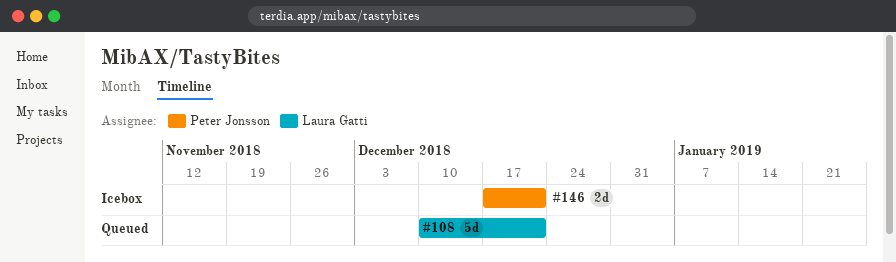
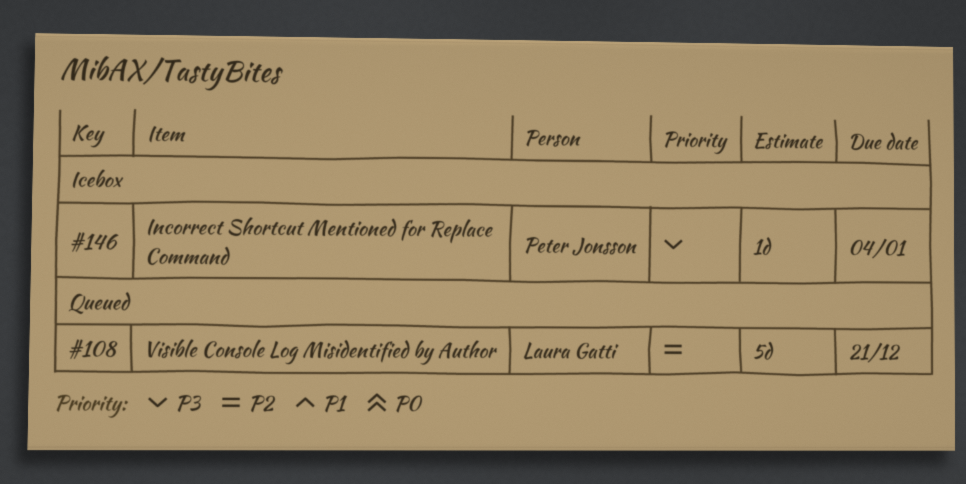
#146, estimate: 2d -> 1d
#146, due: Dec 21 -> Jan 4

